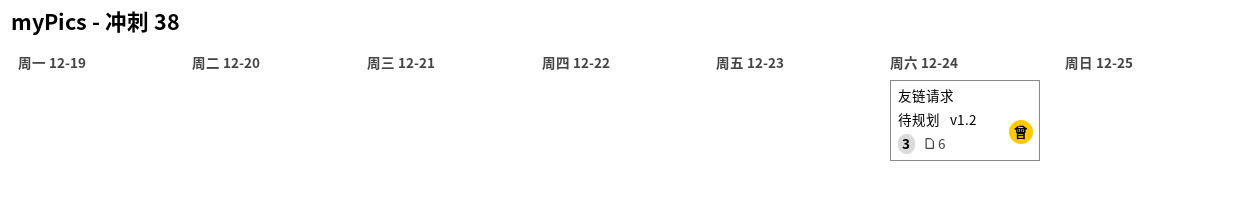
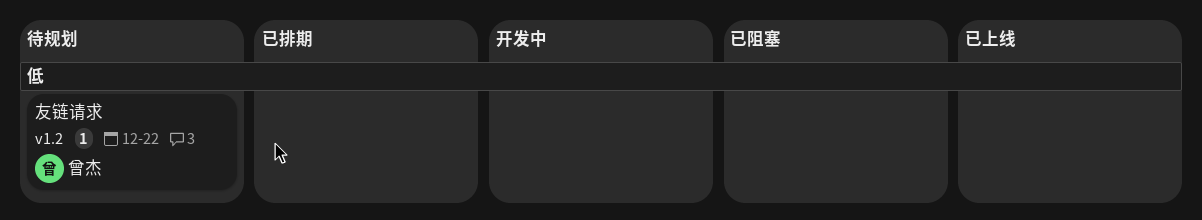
友链请求, estimate: 3 -> 1
友链请求, due: Dec 24 -> Dec 22

